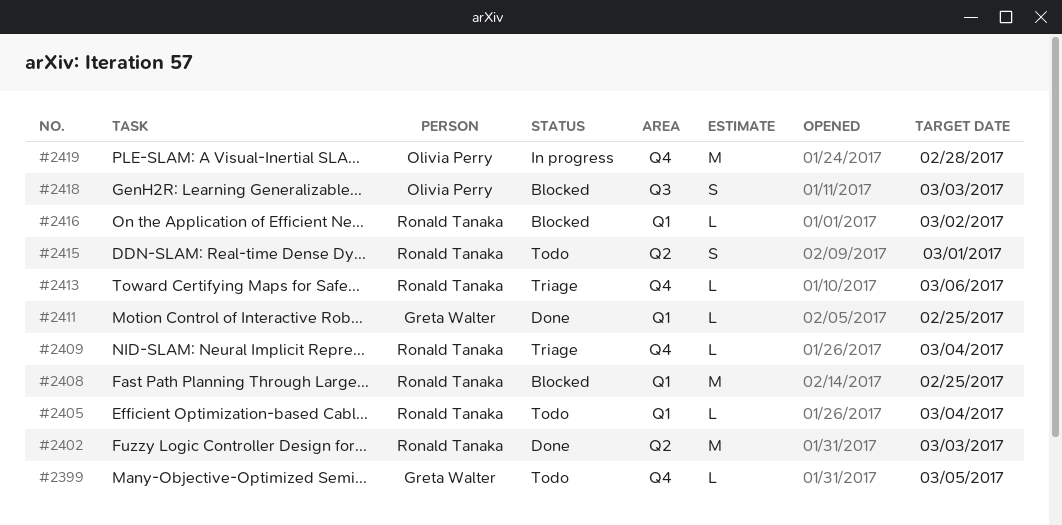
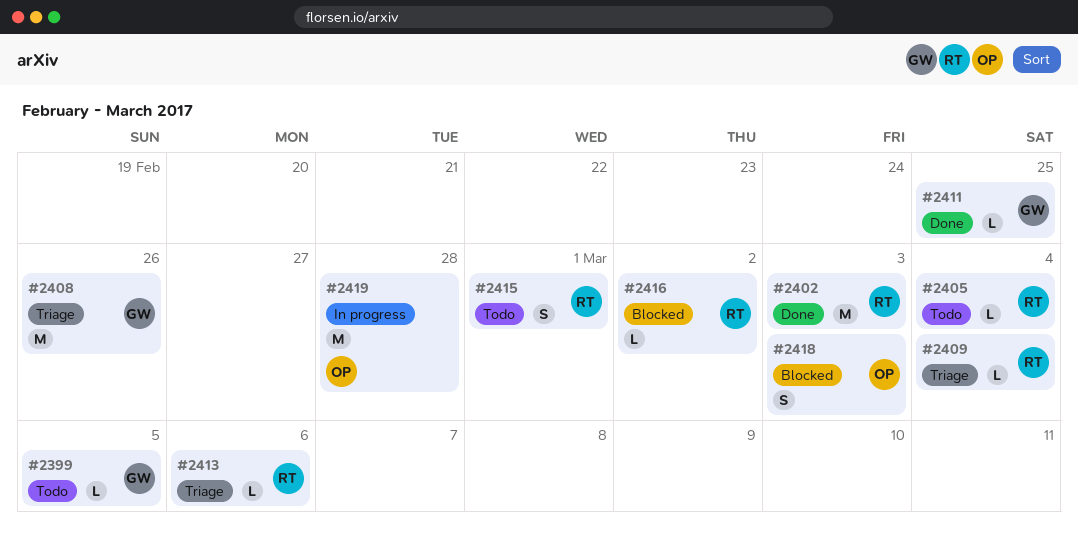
#2408, status: Blocked -> Triage
#2408, owner: Ronald Tanaka -> Greta Walter
#2408, due: Feb 25 -> Feb 26

